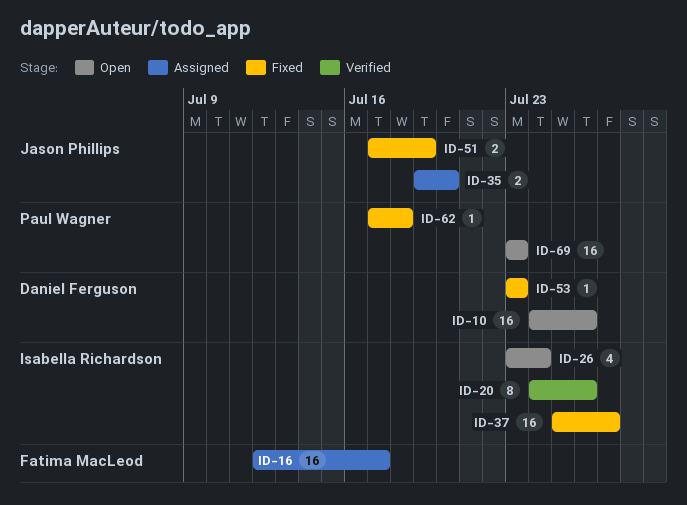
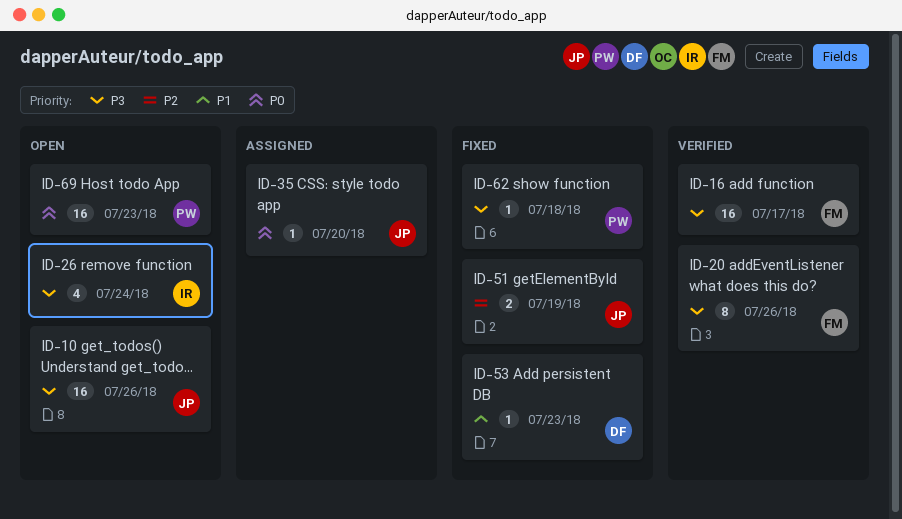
ID-10, owner: Daniel Ferguson -> Jason Phillips
ID-16, status: Assigned -> Verified
ID-20, owner: Isabella Richardson -> Fatima MacLeod
ID-35, estimate: 2 -> 1
ID-37: present -> none

